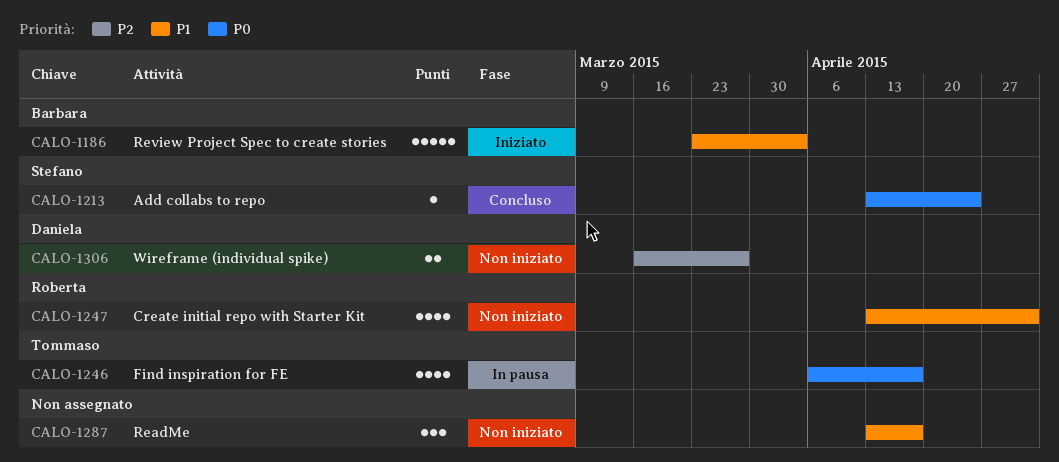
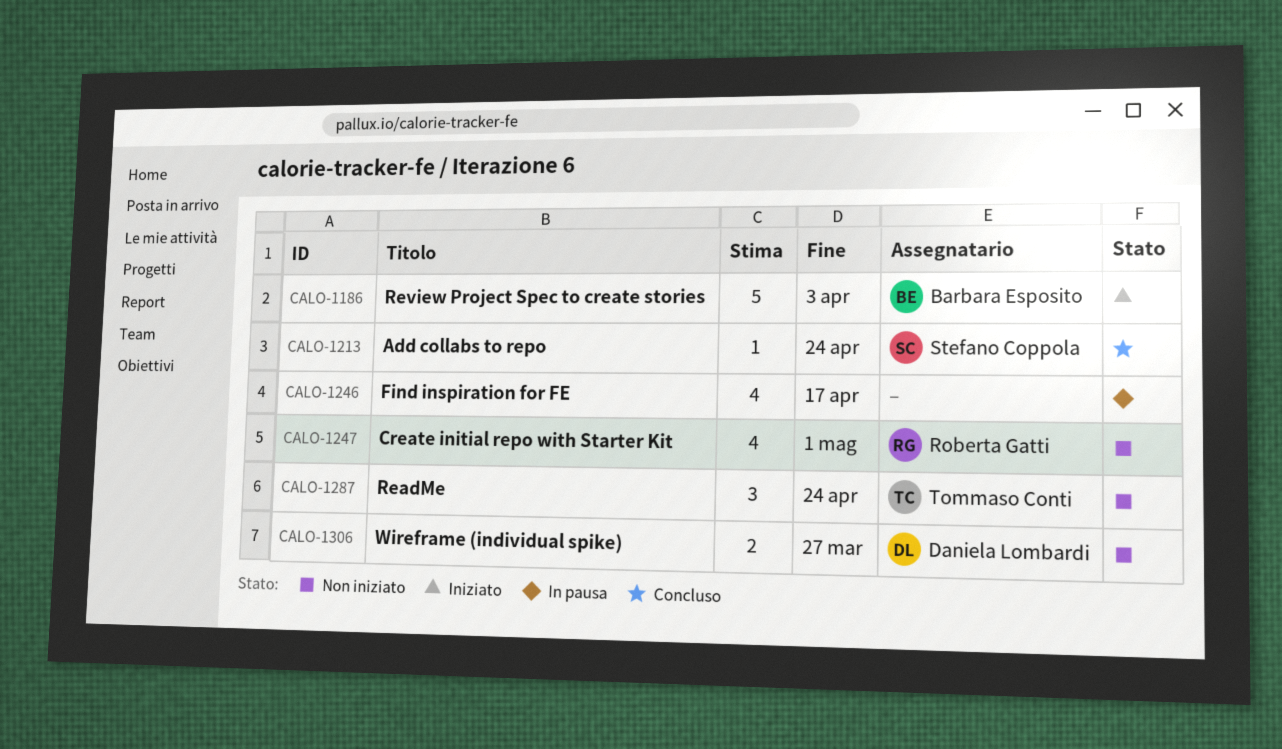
CALO-1246, owner: Tommaso Conti -> none
CALO-1287, owner: none -> Tommaso Conti
CALO-1287, due: Apr 17 -> Apr 24

